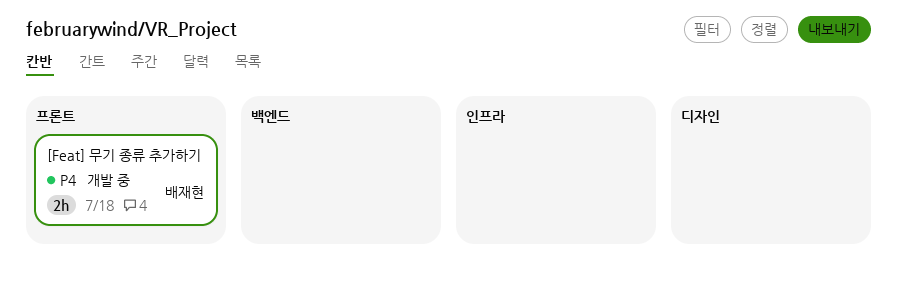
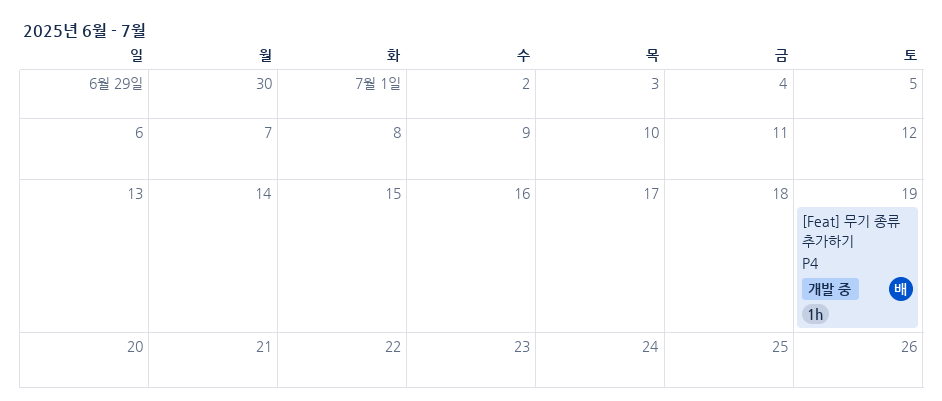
[Feat] 무기 종류 추가하기, estimate: 2h -> 1h
[Feat] 무기 종류 추가하기, due: Jul 18 -> Jul 19

